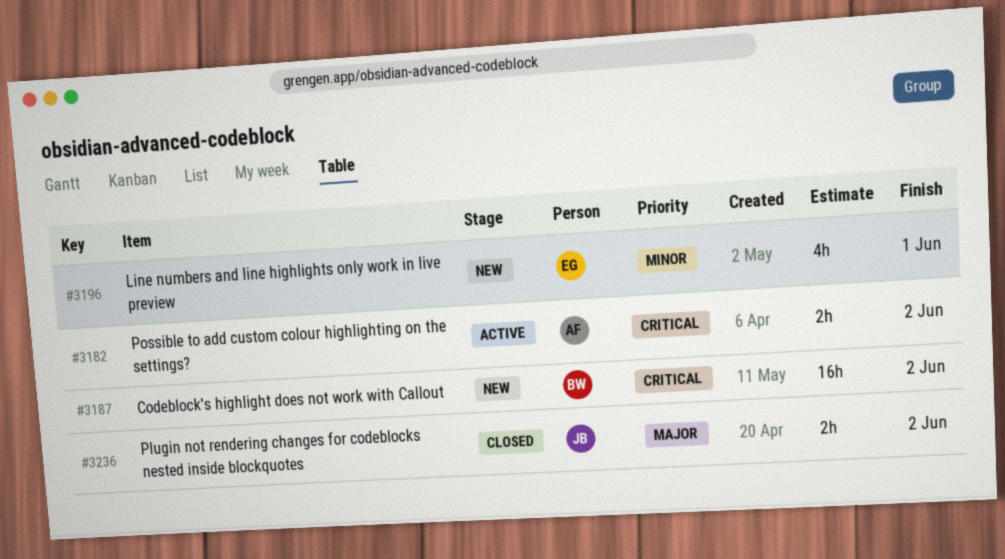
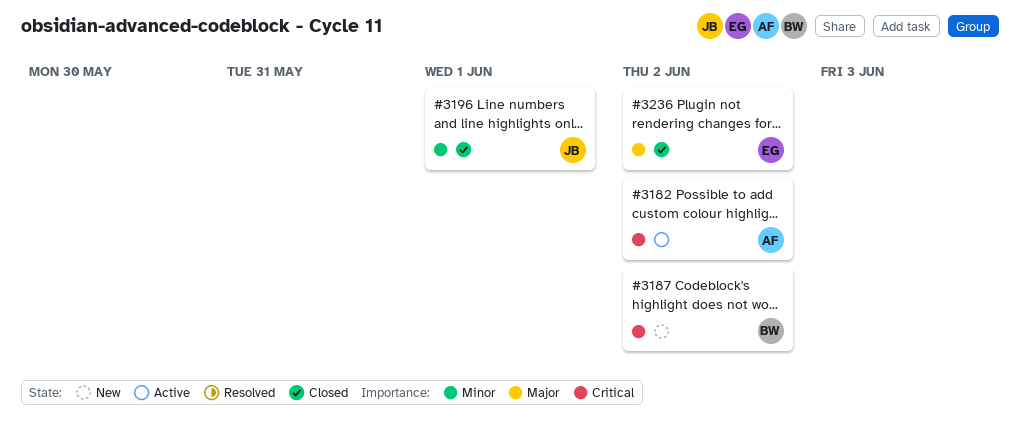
#3196, status: New -> Closed
#3196, owner: EG -> JB
#3236, owner: JB -> EG

